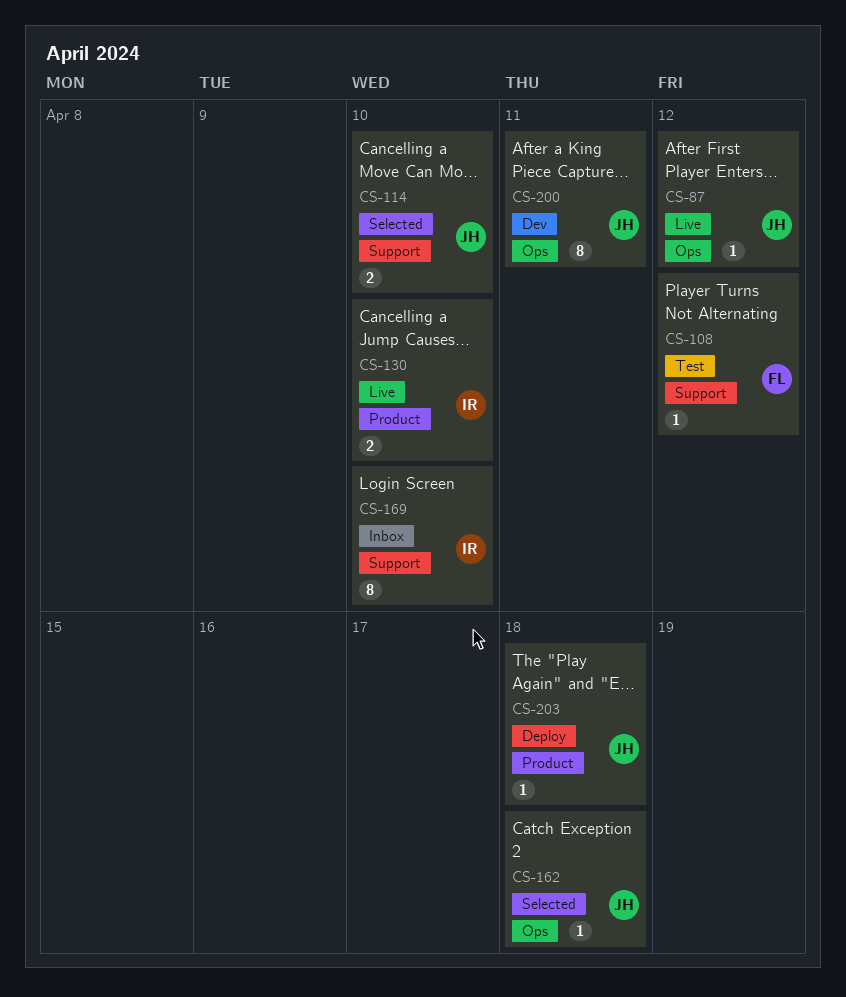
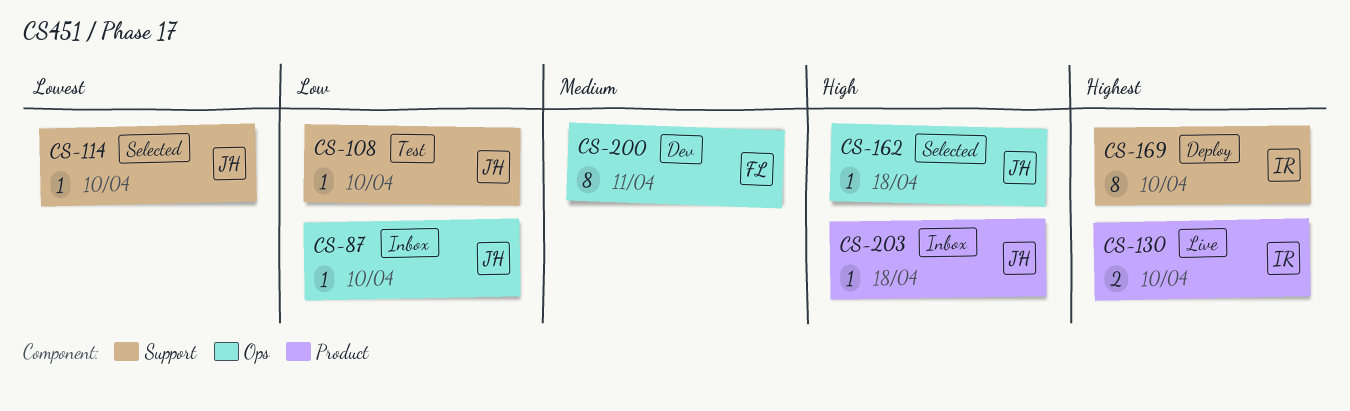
CS-87, status: Live -> Inbox
CS-87, due: Apr 12 -> Apr 10
CS-108, owner: FL -> JH
CS-108, due: Apr 12 -> Apr 10
CS-114, estimate: 2 -> 1
CS-169, status: Inbox -> Deploy
CS-200, owner: JH -> FL
CS-203, status: Deploy -> Inbox

